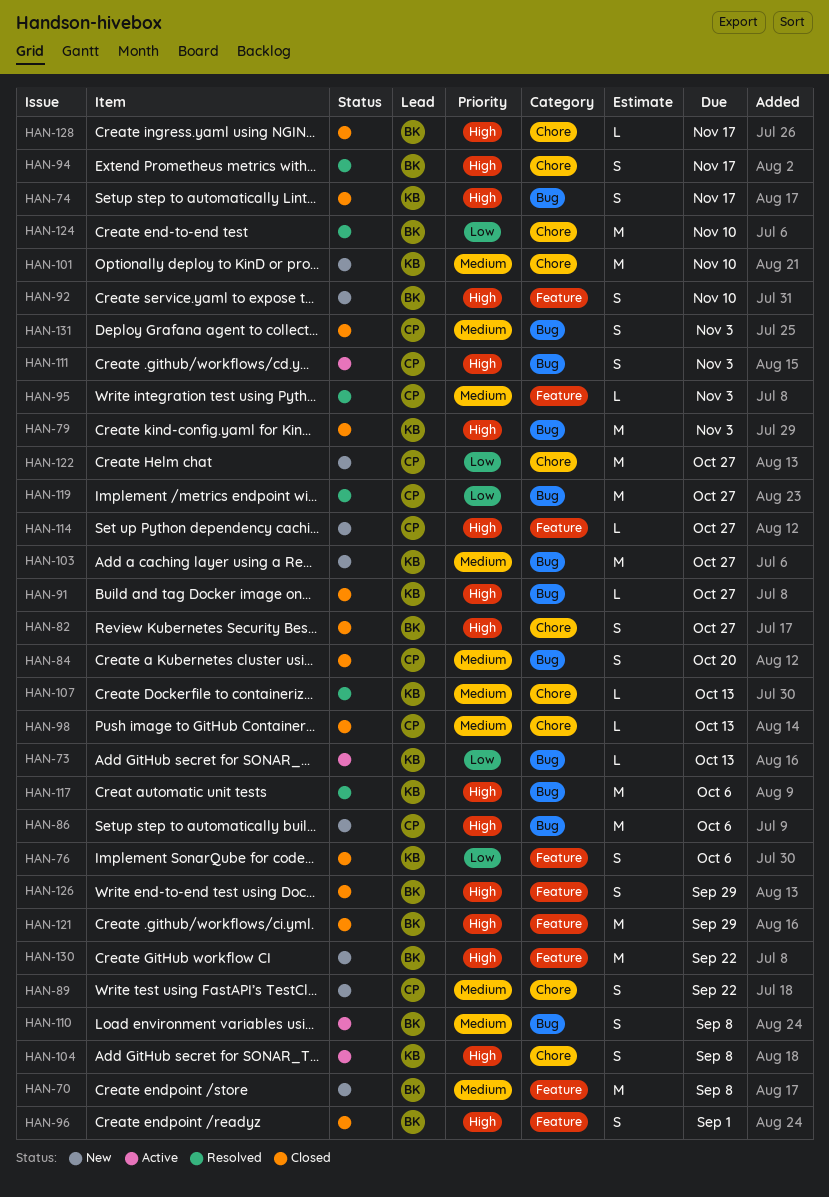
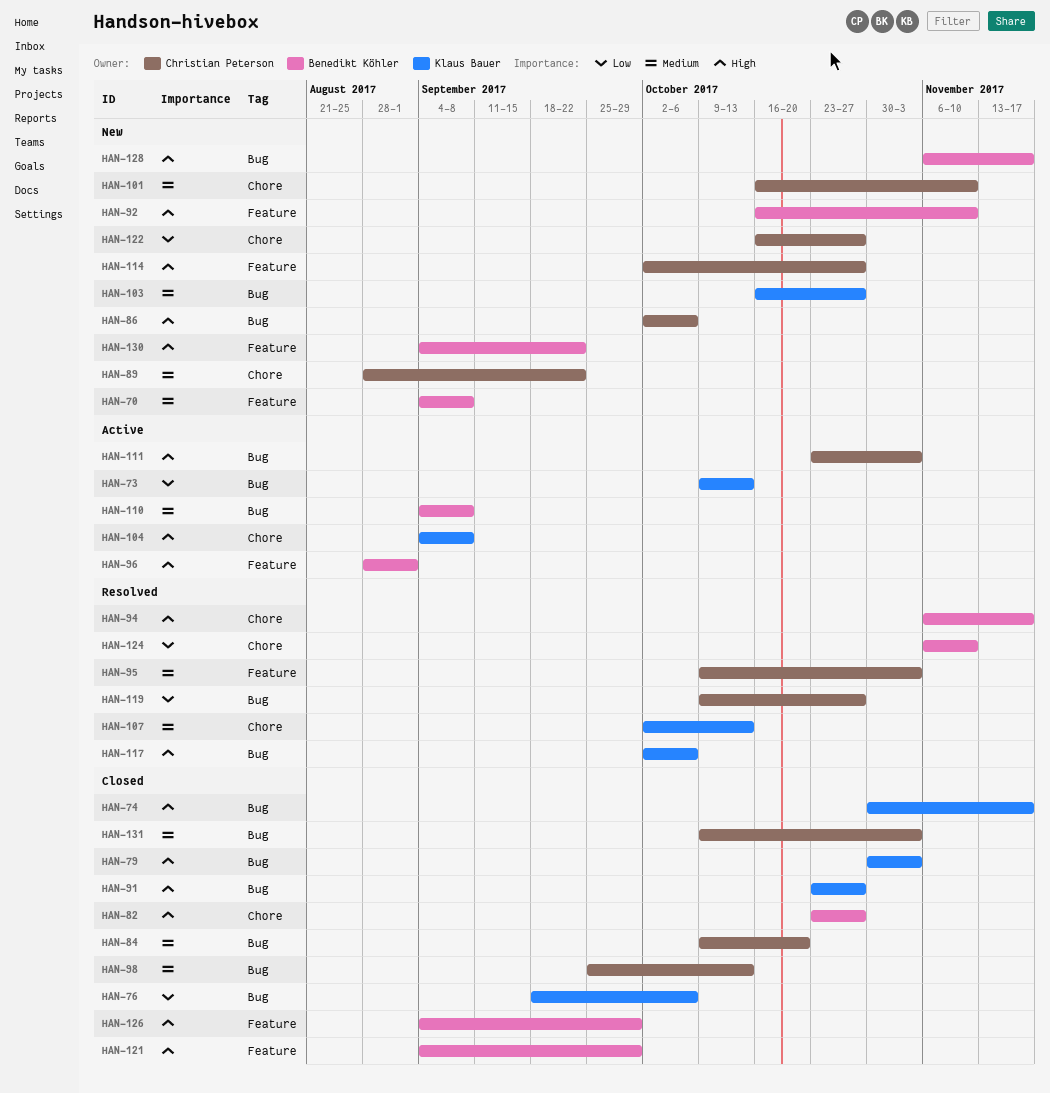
HAN-76, label: Feature -> Bug
HAN-96, status: Closed -> Active
HAN-98, label: Chore -> Bug
HAN-101, owner: Klaus Bauer -> Christian Peterson
HAN-128, status: Closed -> New
HAN-128, label: Chore -> Bug

